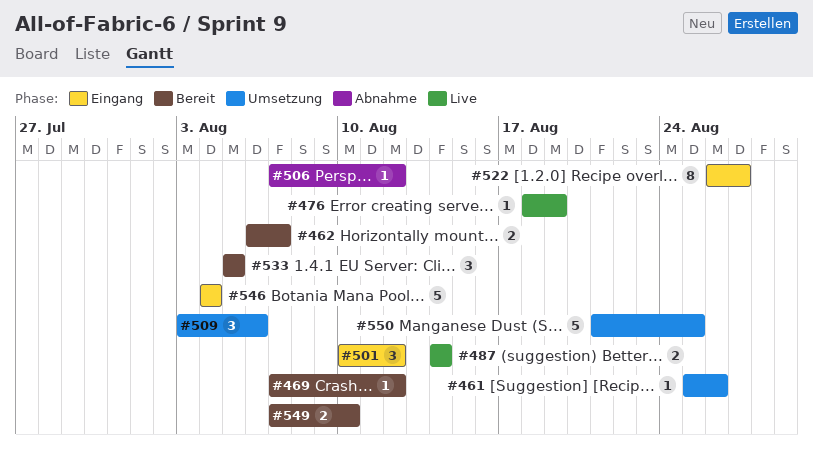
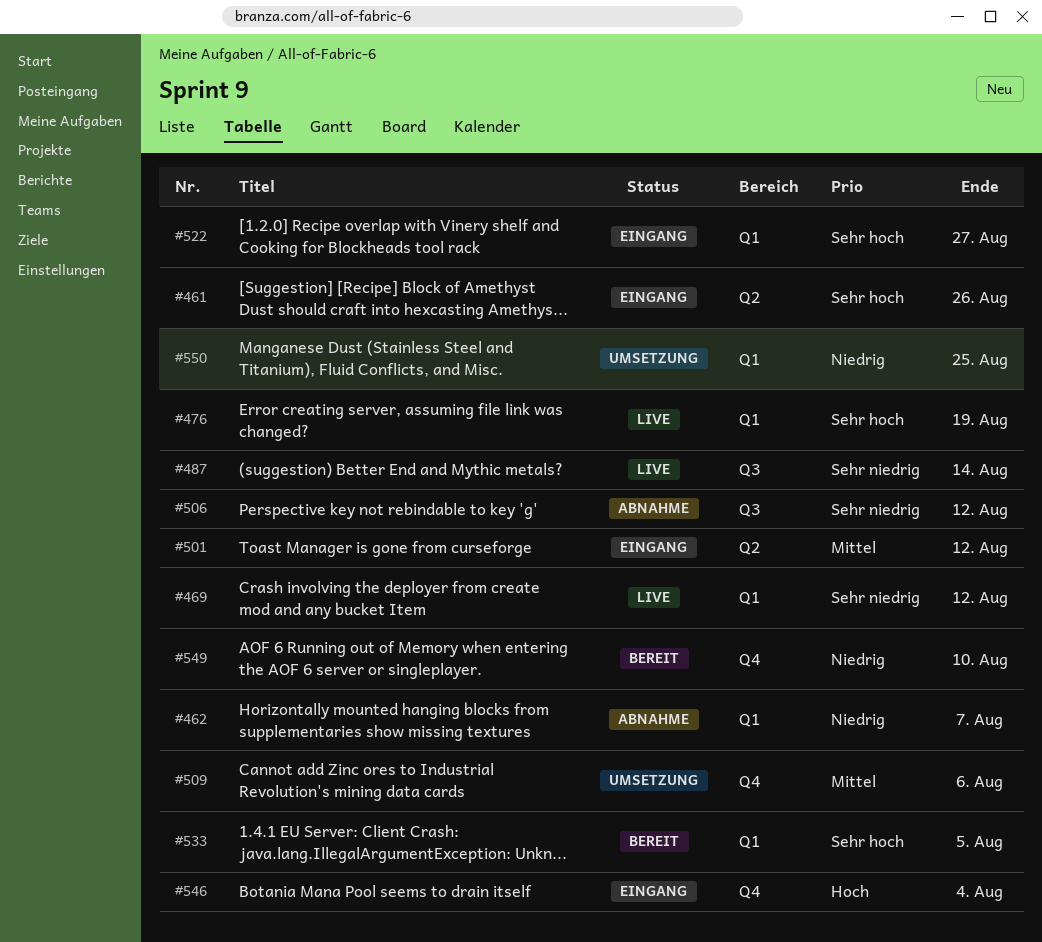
#461, status: Umsetzung -> Eingang
#462, status: Bereit -> Abnahme
#469, status: Bereit -> Live

